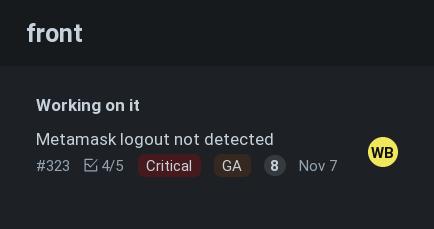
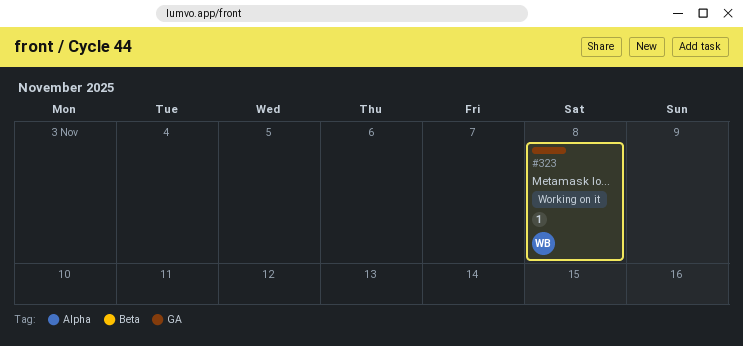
#323, estimate: 8 -> 1
#323, due: Nov 7 -> Nov 8

